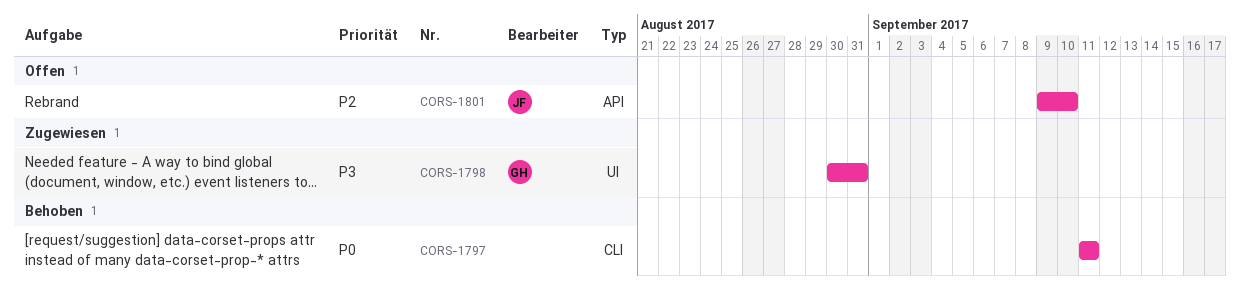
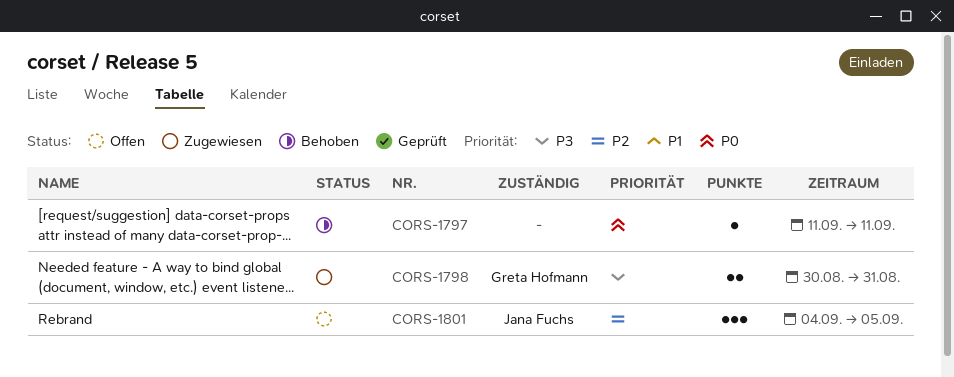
CORS-1801, start: Sep 9 -> Sep 4
CORS-1801, due: Sep 10 -> Sep 5

